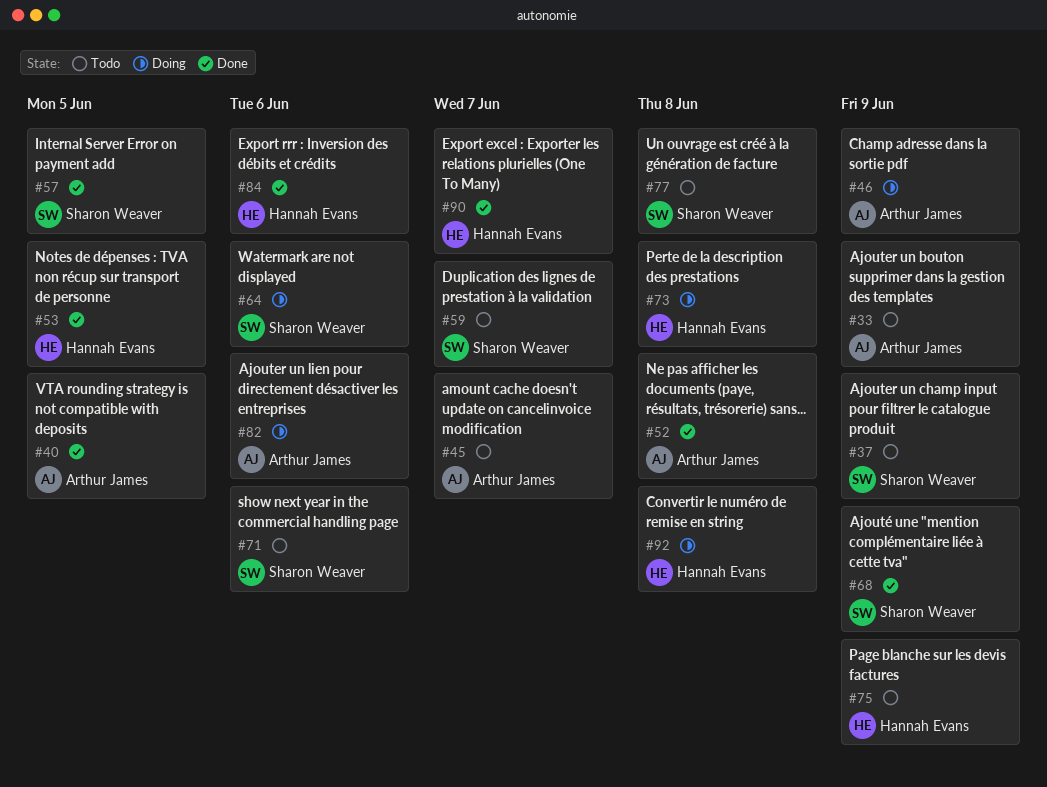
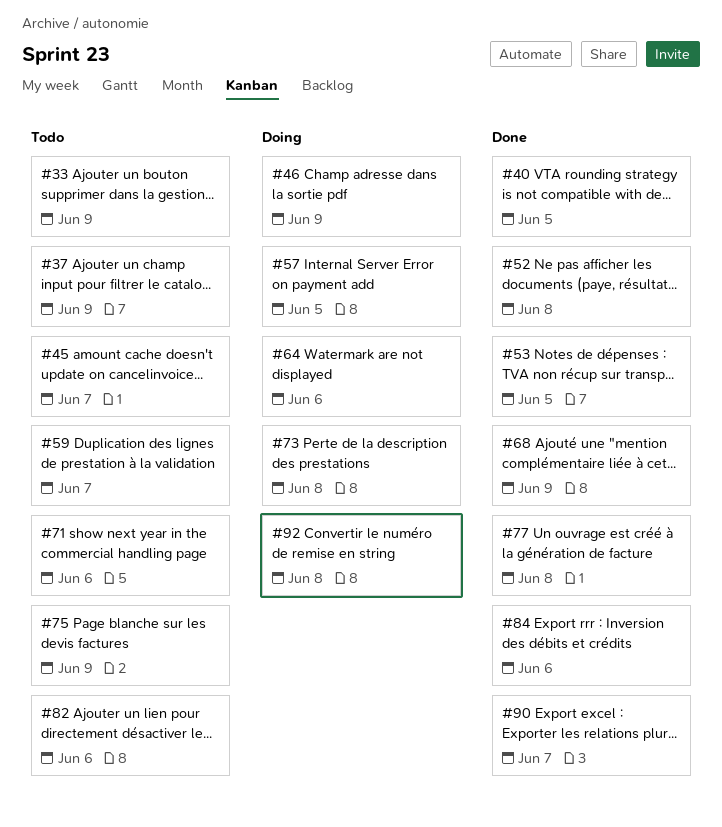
#57, status: Done -> Doing
#77, status: Todo -> Done
#82, status: Doing -> Todo

